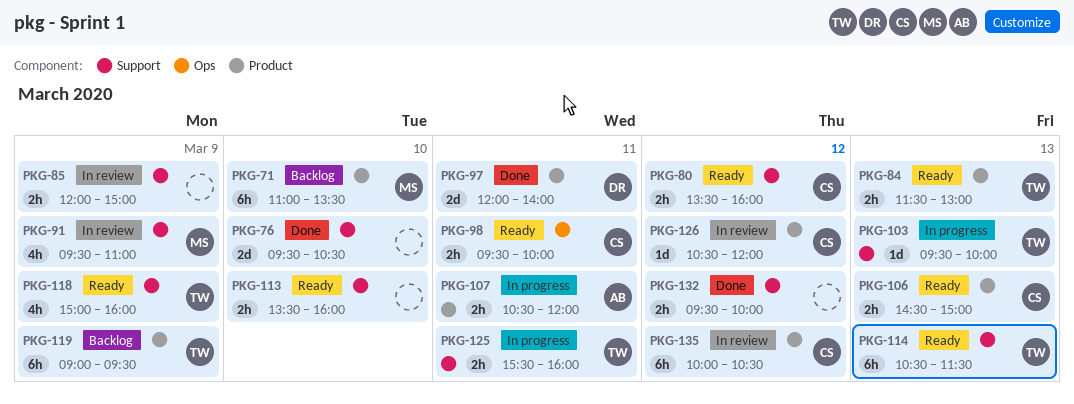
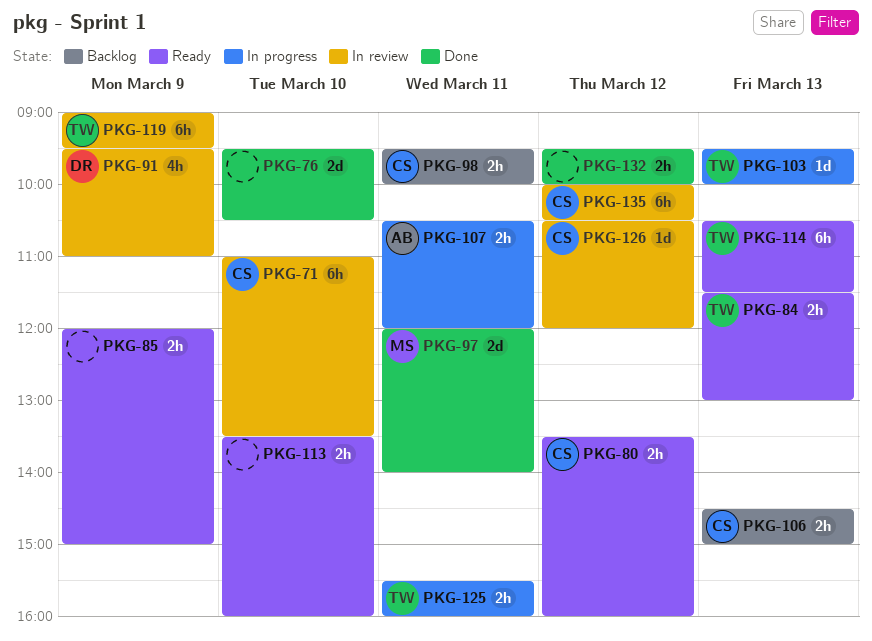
PKG-71, status: Backlog -> In review
PKG-71, owner: MS -> CS
PKG-85, status: In review -> Ready
PKG-91, owner: MS -> DR
PKG-97, owner: DR -> MS
PKG-98, status: Ready -> Backlog
PKG-106, status: Ready -> Backlog
PKG-118: present -> none
PKG-119, status: Backlog -> In review

